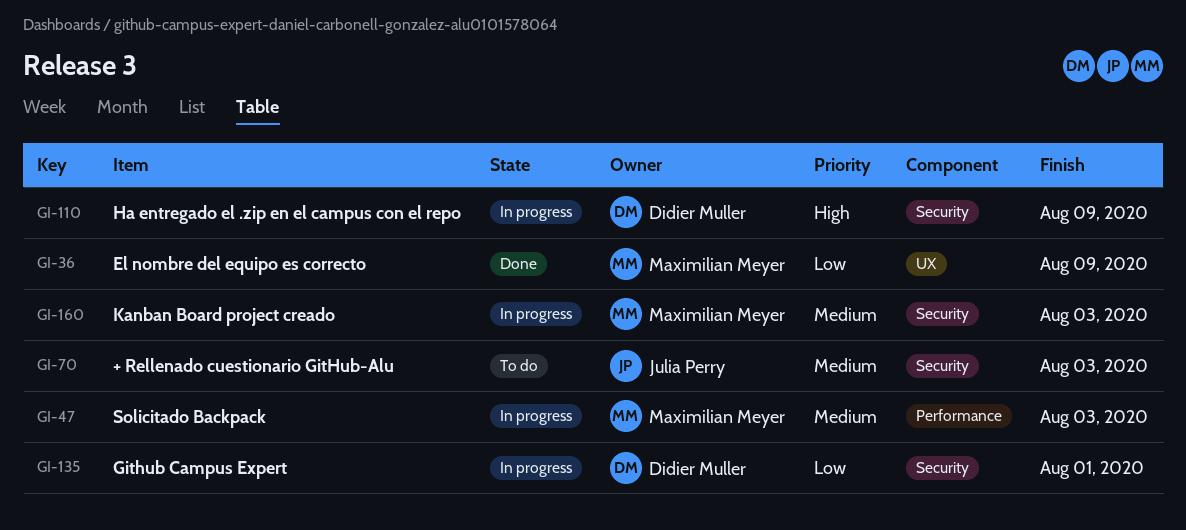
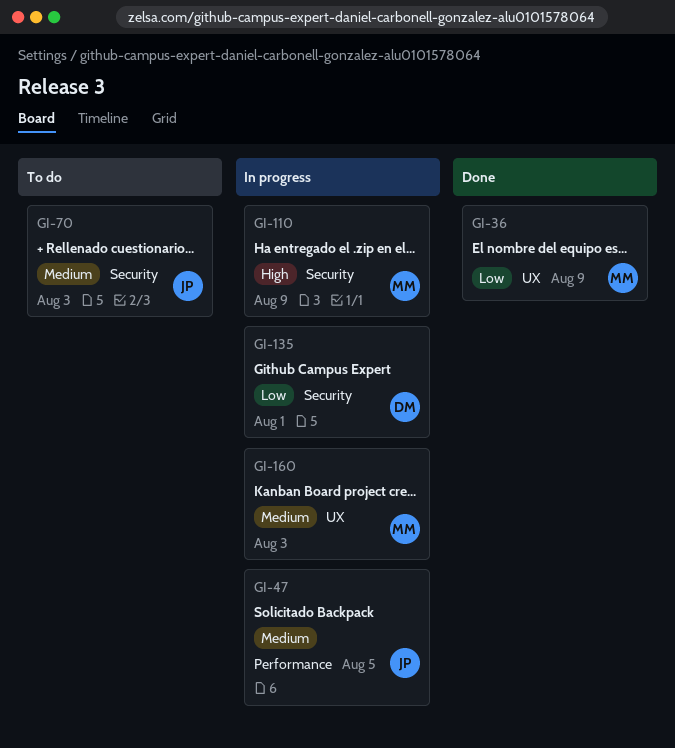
GI-47, owner: Maximilian Meyer -> Julia Perry
GI-47, due: Aug 3 -> Aug 5
GI-110, owner: Didier Muller -> Maximilian Meyer
GI-160, label: Security -> UX

